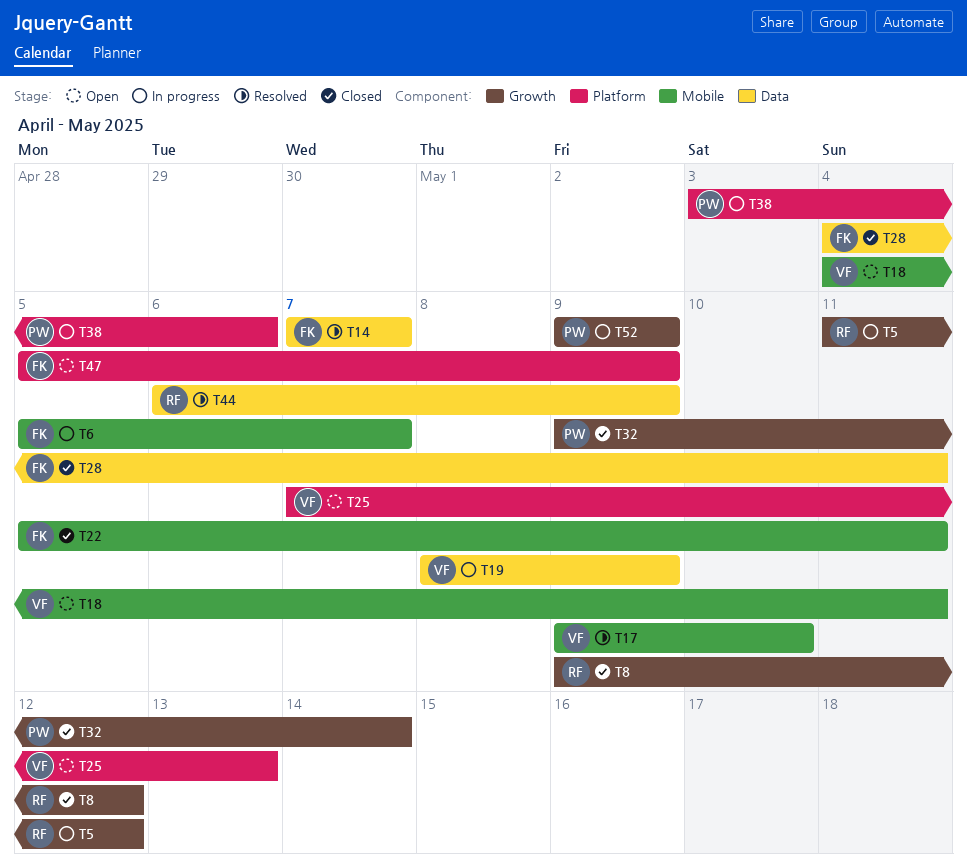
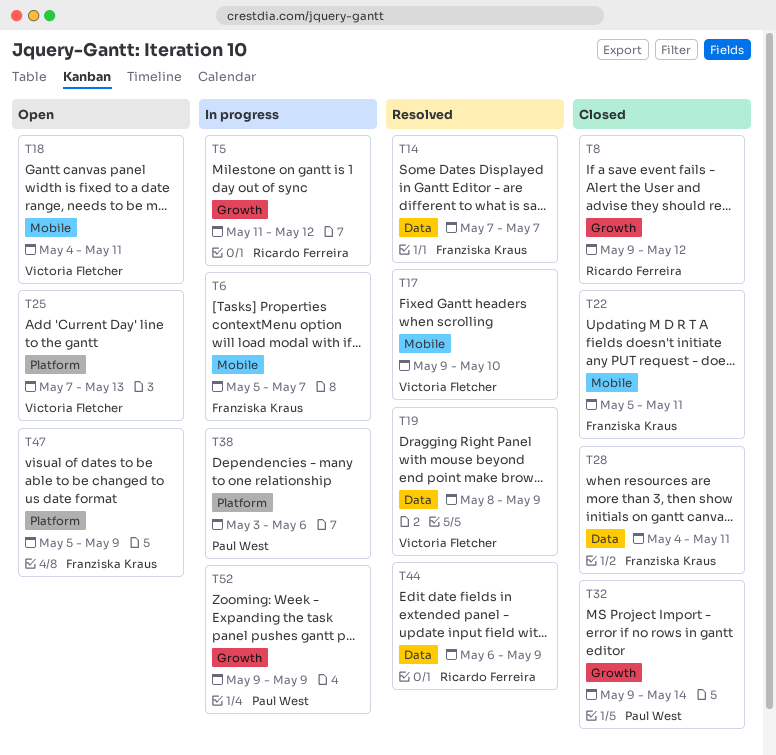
T19, status: In progress -> Resolved

